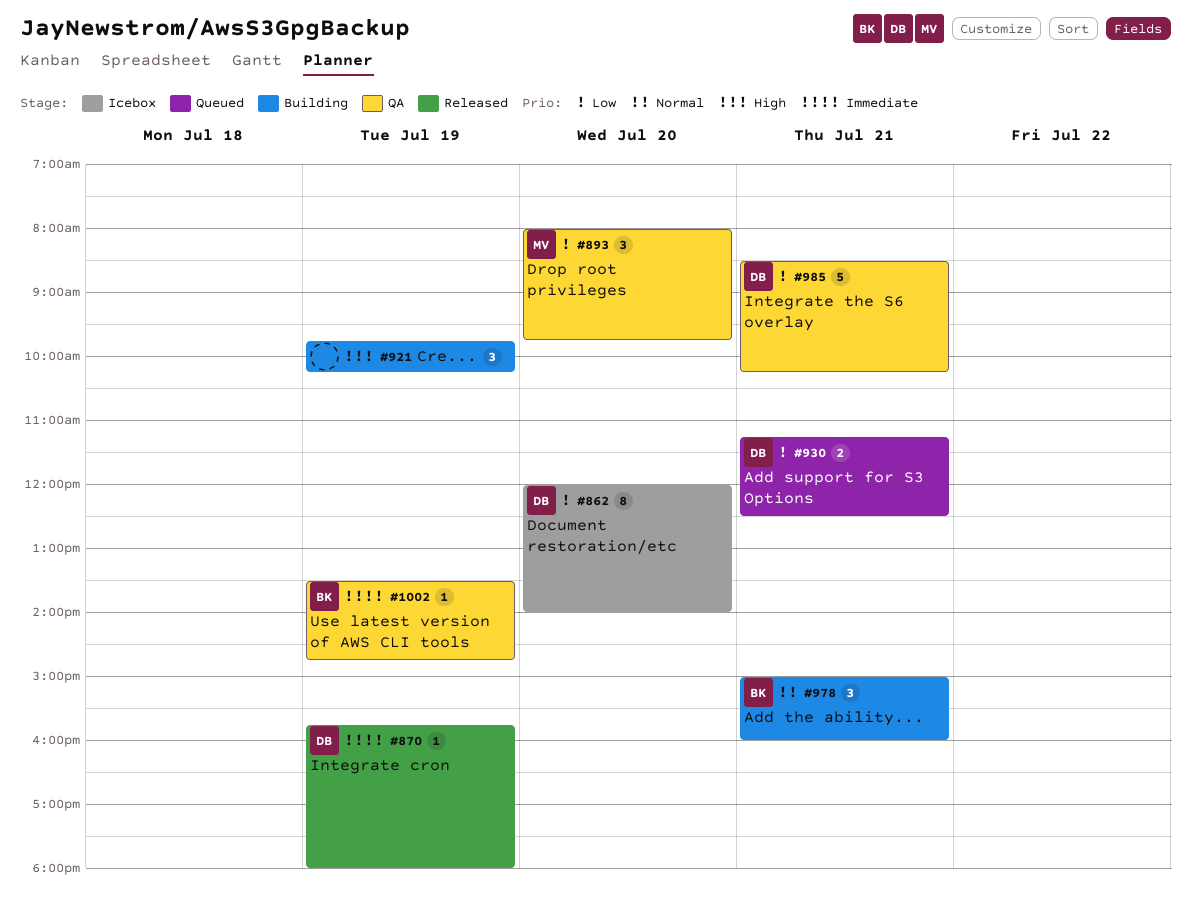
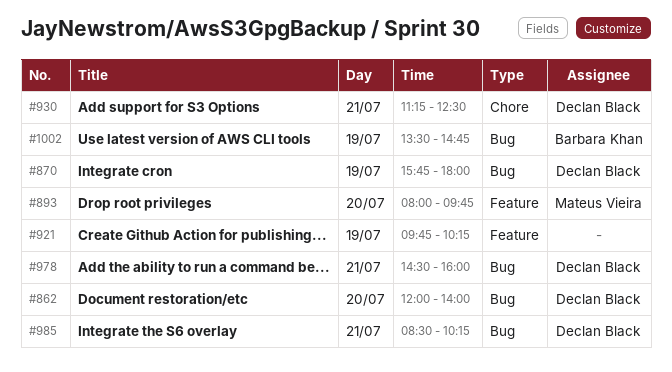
#978, owner: Barbara Khan -> Declan Black
#978, begins: 15:00 -> 14:30

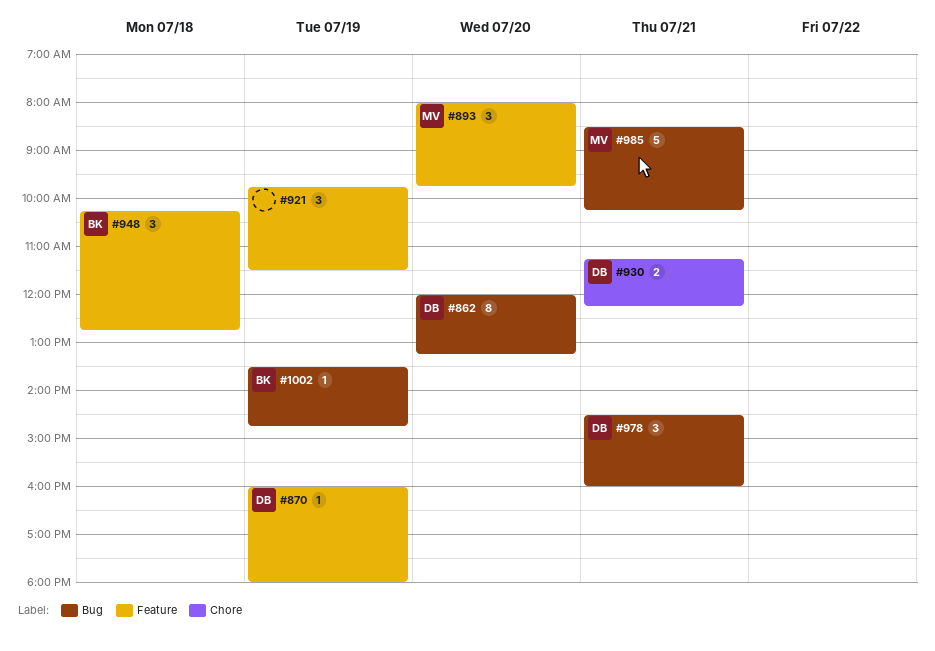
#862, ends: 14:00 -> 13:15
#870, label: Bug -> Feature
#870, begins: 15:45 -> 16:00
#921, ends: 10:15 -> 11:30
#930, ends: 12:30 -> 12:15
#948: none -> present
#985, owner: Declan Black -> Mateus Vieira

